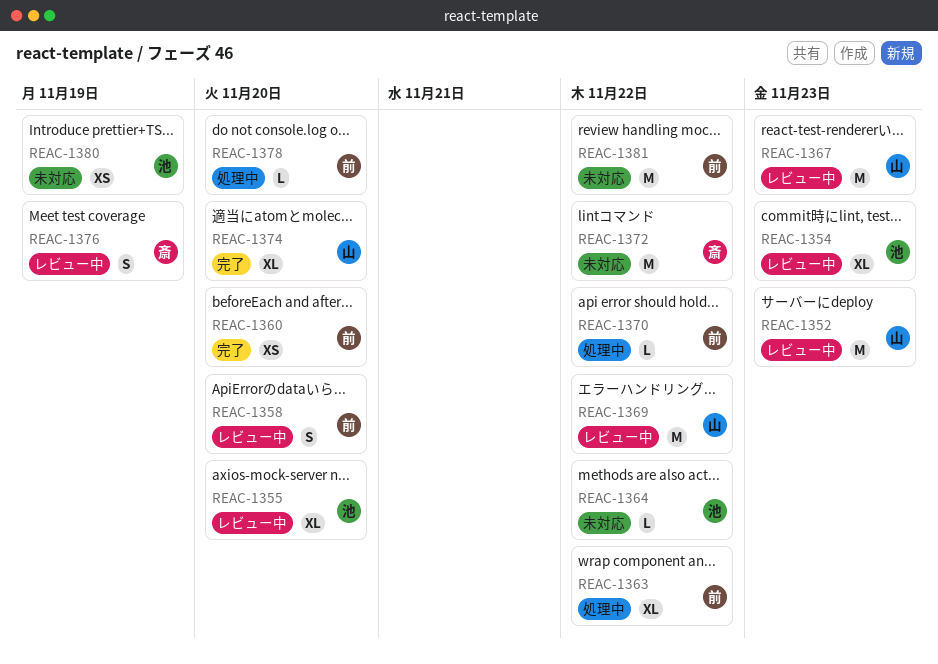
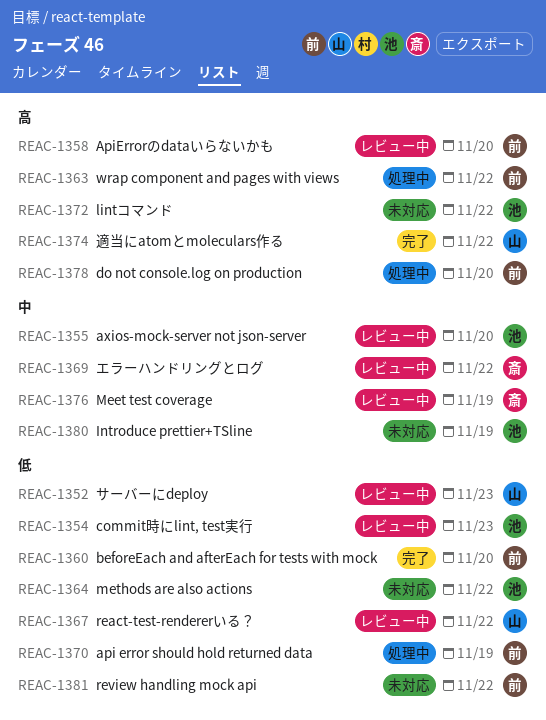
REAC-1367, due: Nov 23 -> Nov 22
REAC-1369, owner: 山 -> 斎
REAC-1370, due: Nov 22 -> Nov 19
REAC-1372, owner: 斎 -> 池
REAC-1374, due: Nov 20 -> Nov 22

